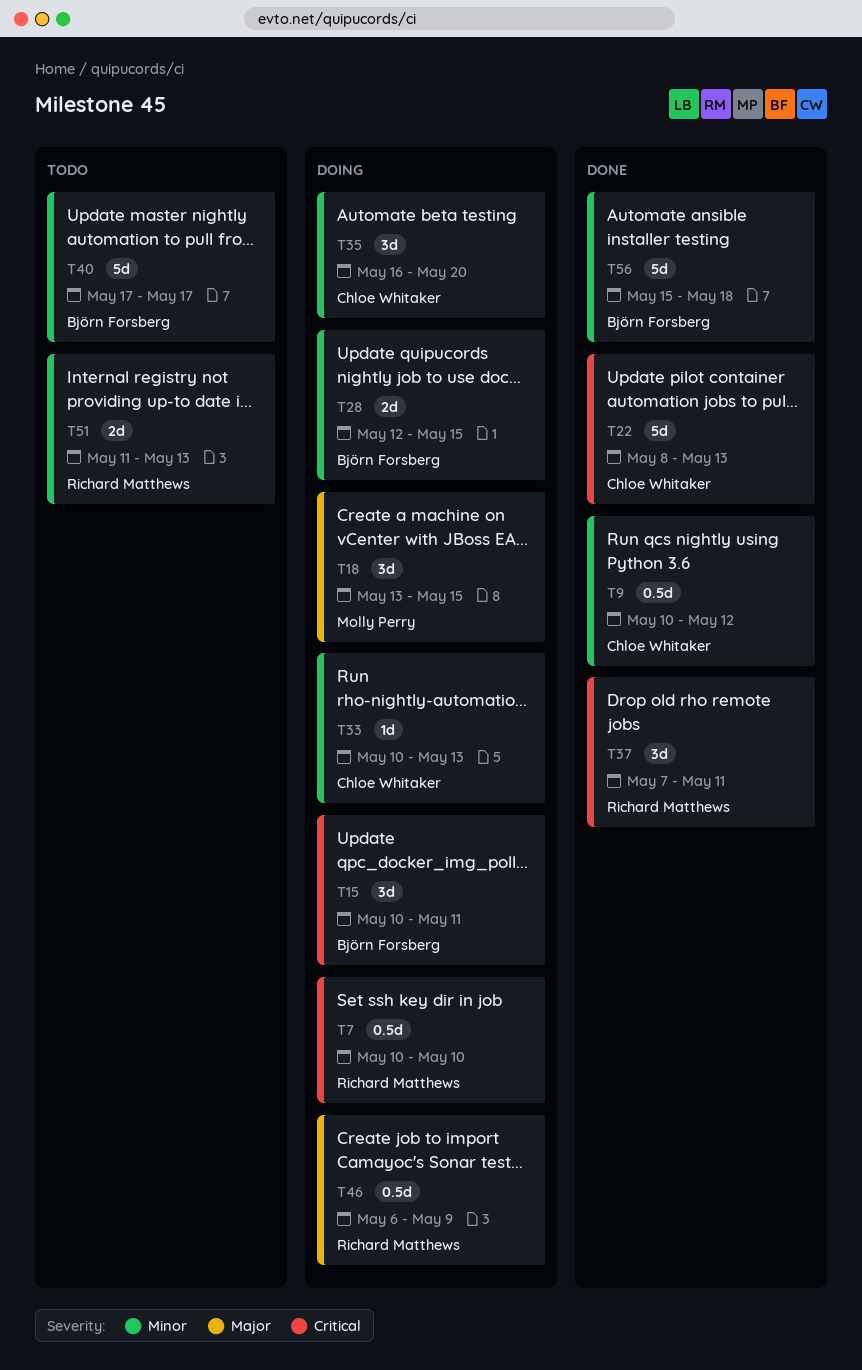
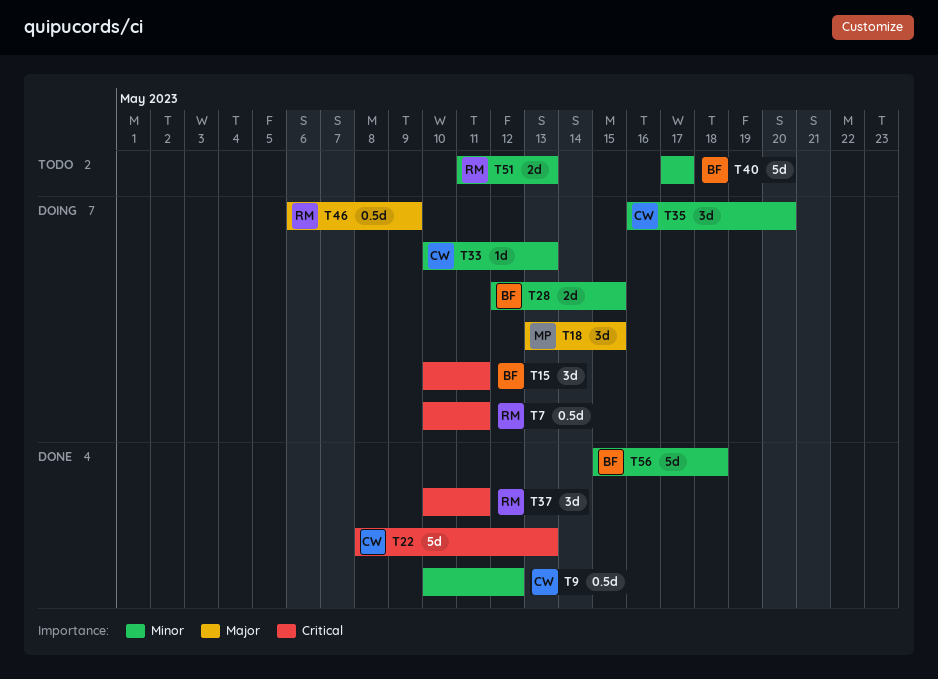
T7, due: May 10 -> May 11
T37, start: May 7 -> May 10

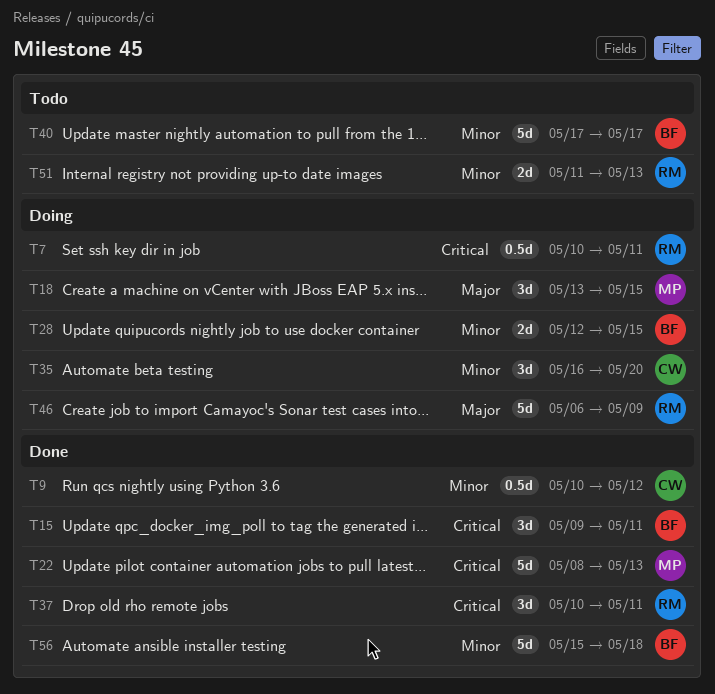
T15, status: Doing -> Done
T15, start: May 10 -> May 9
T22, owner: CW -> MP
T33: present -> none
T46, estimate: 0.5d -> 5d

